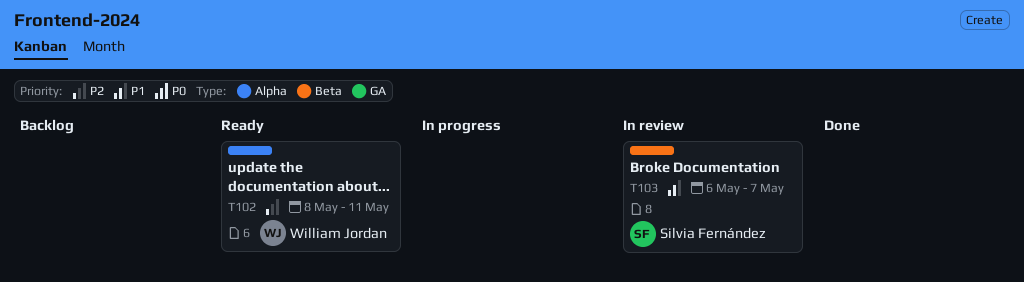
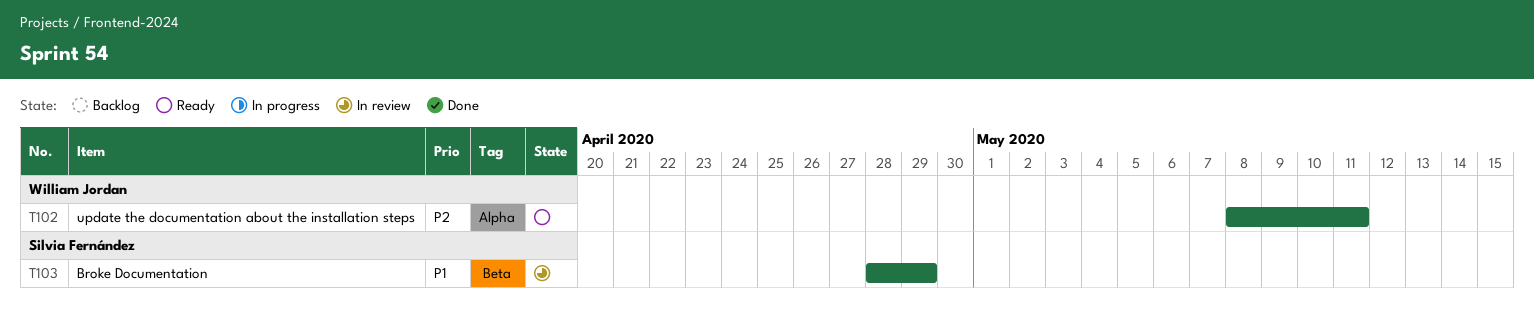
T103, start: May 6 -> Apr 28
T103, due: May 7 -> Apr 29

